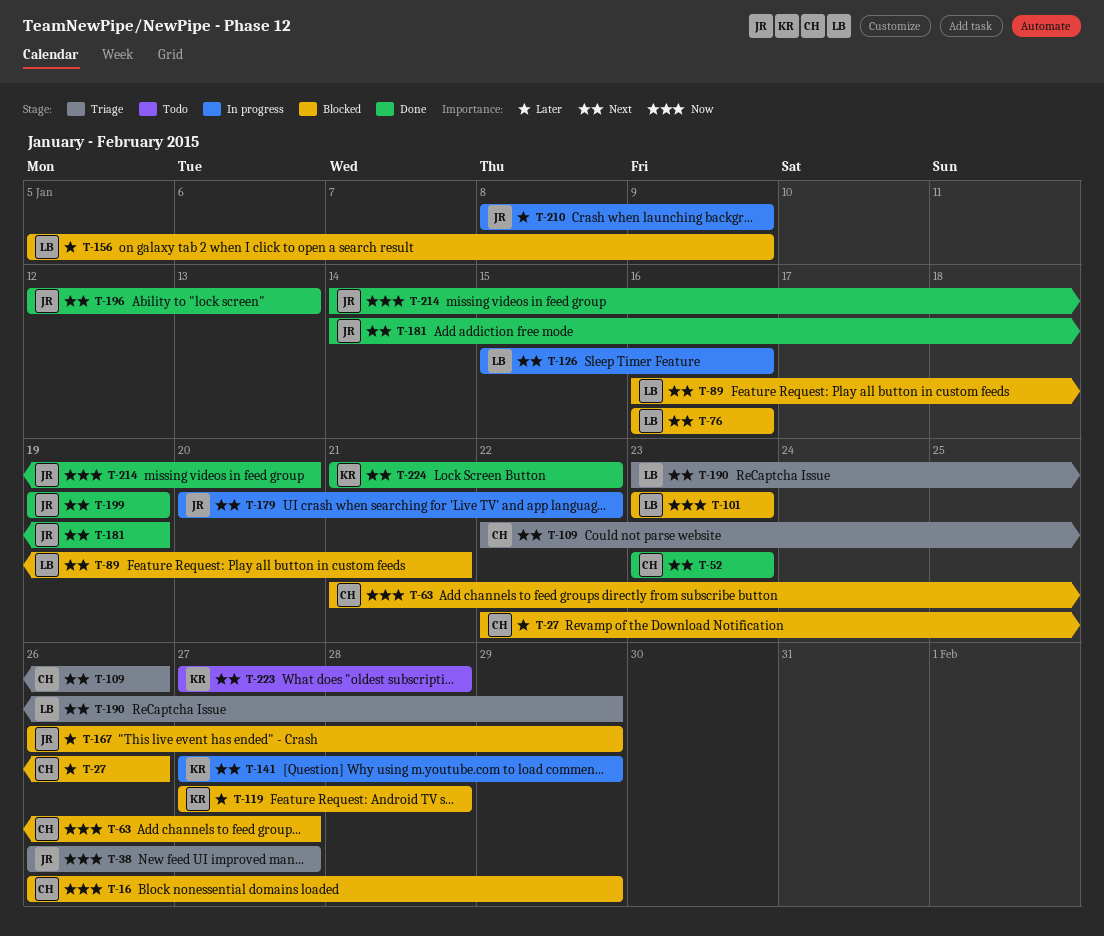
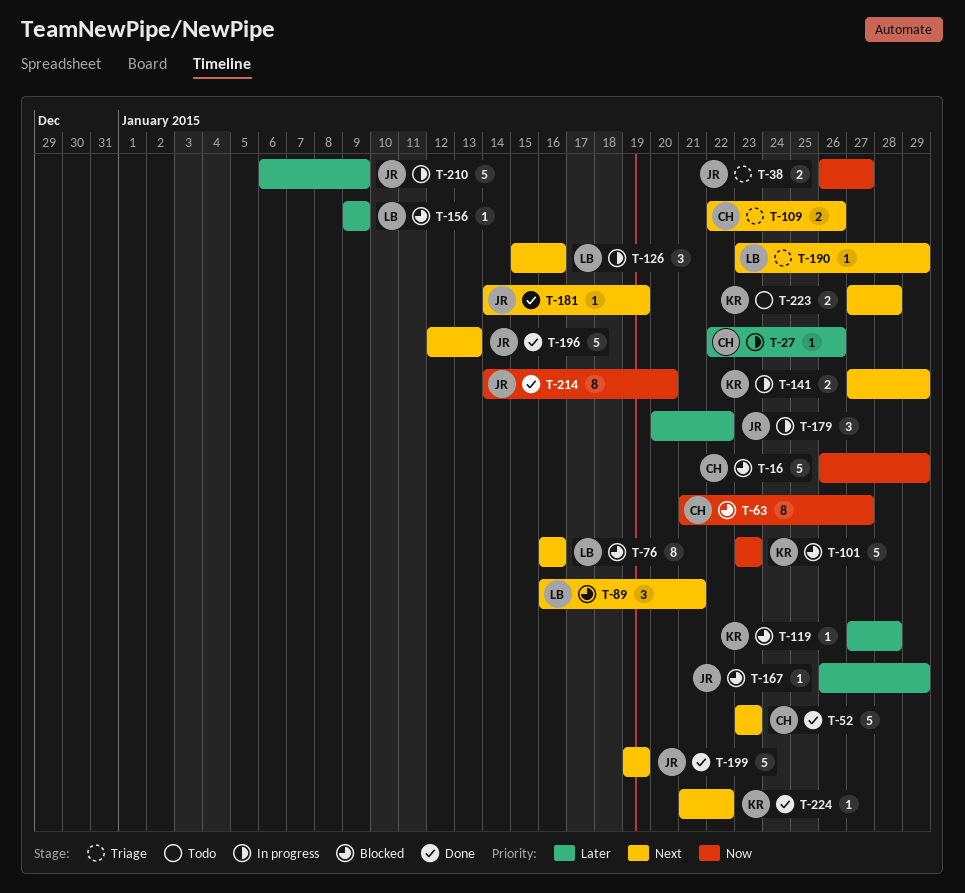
T-27, status: Blocked -> In progress
T-101, owner: LB -> KR
T-156, start: Jan 5 -> Jan 9
T-179, priority: Next -> Later
T-210, start: Jan 8 -> Jan 6

